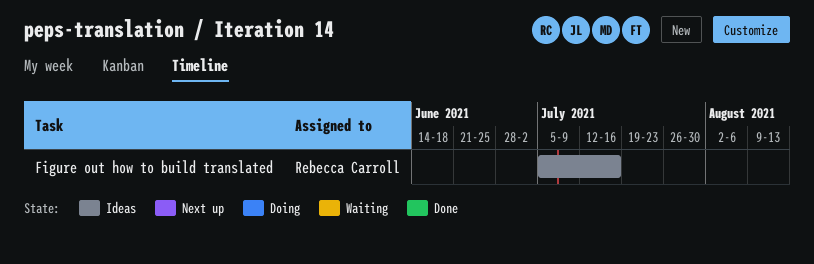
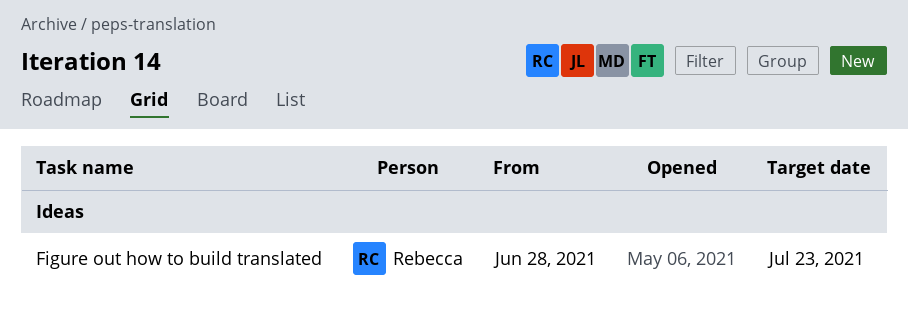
Figure out how to build translated, start: Jul 5 -> Jun 28
Figure out how to build translated, due: Jul 16 -> Jul 23

